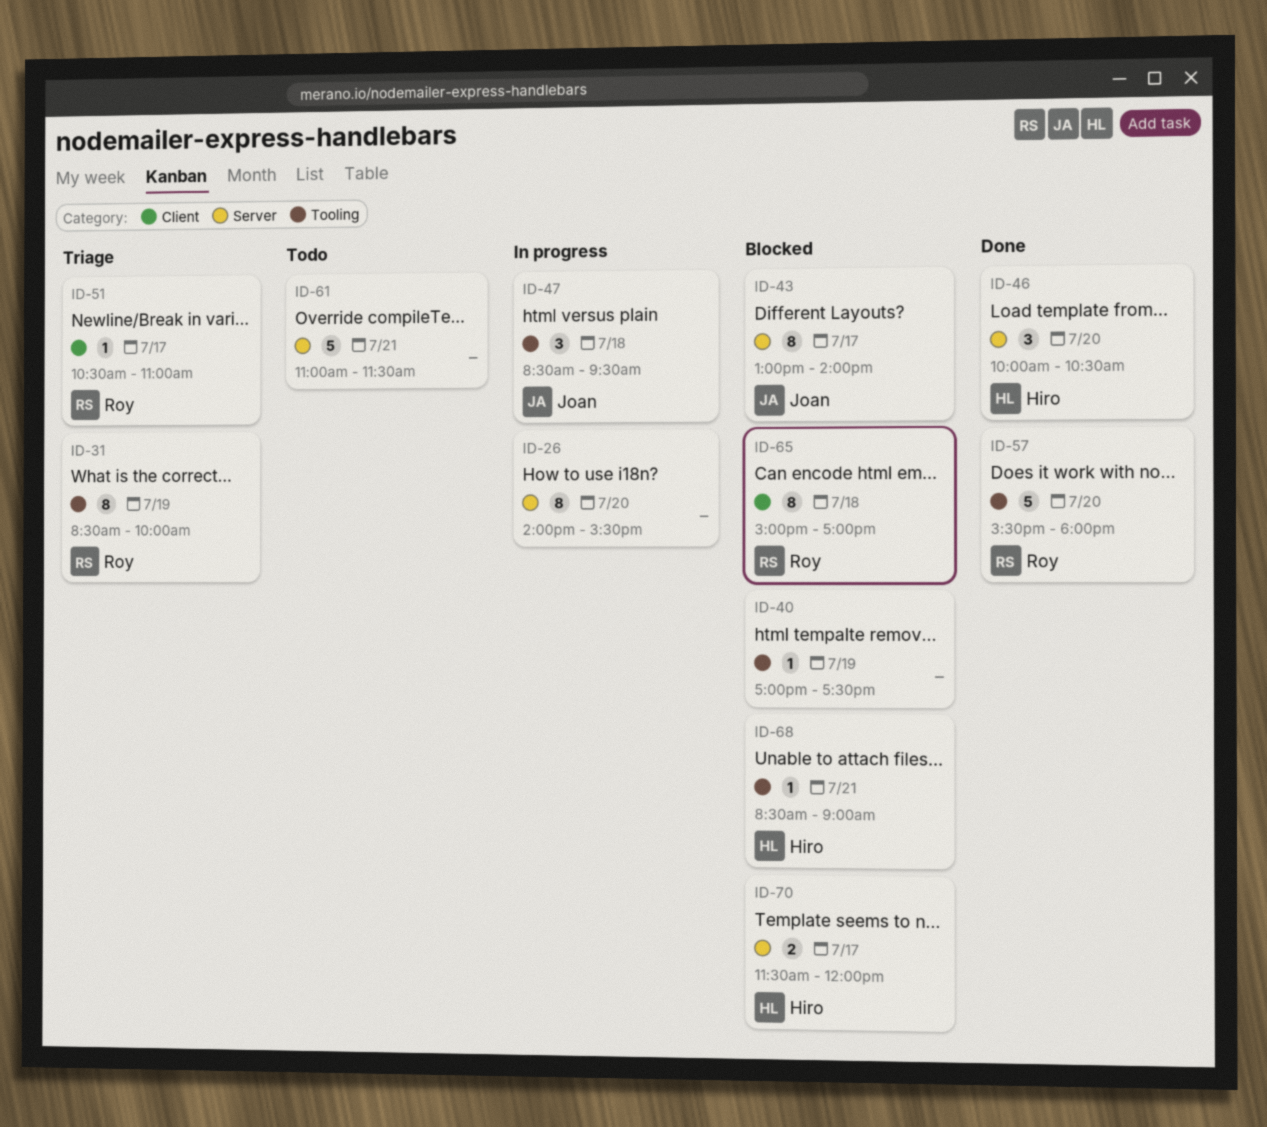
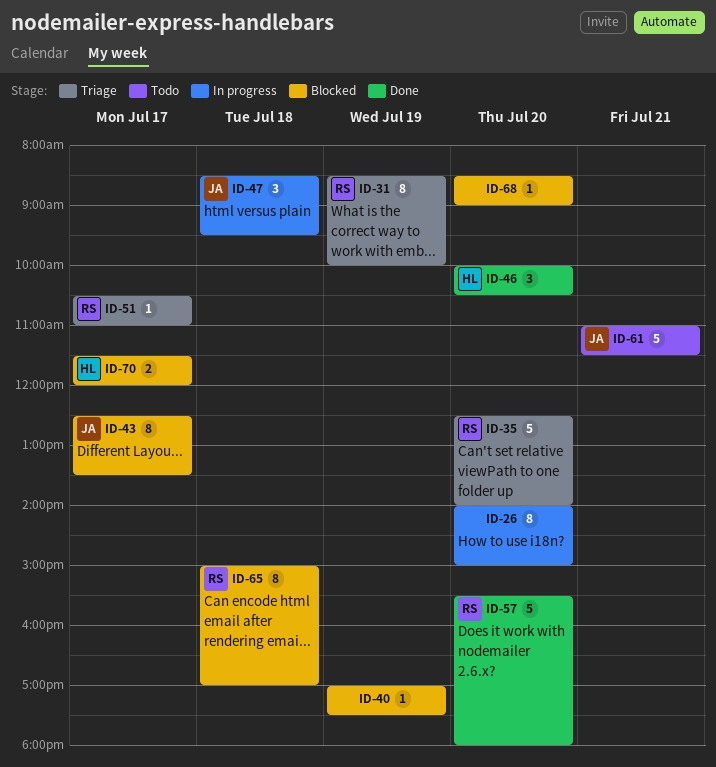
ID-26, ends: 15:30 -> 15:00
ID-35: none -> present
ID-43, begins: 13:00 -> 12:30
ID-43, ends: 14:00 -> 13:30
ID-61, owner: none -> Joan
ID-68, owner: Hiro -> none
ID-68, day: Jul 21 -> Jul 20

